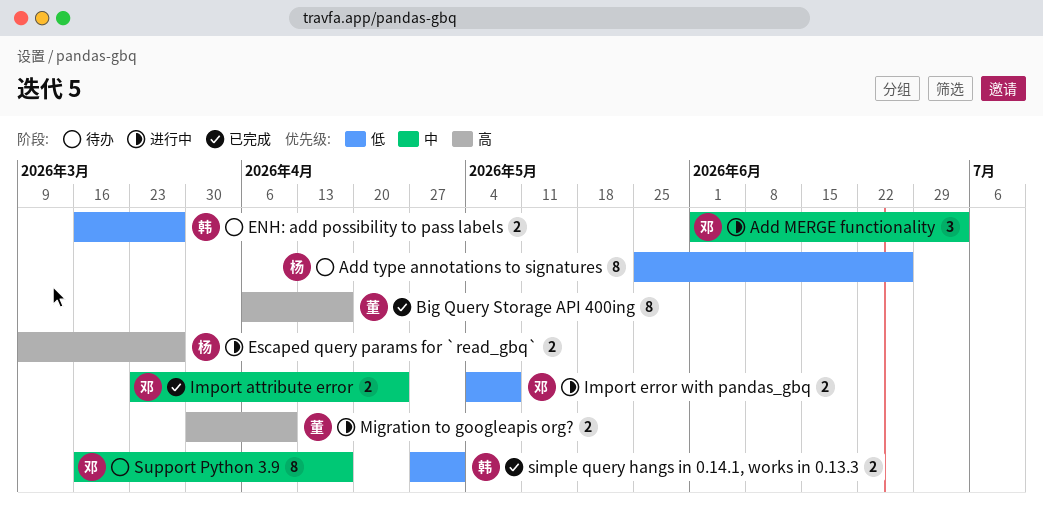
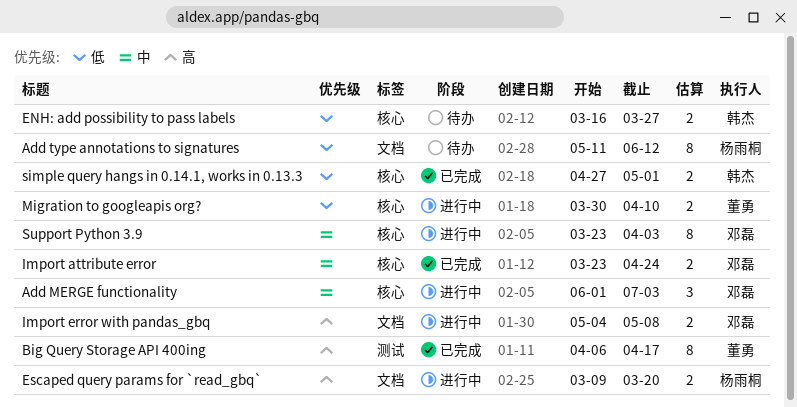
Add type annotations to signatures, start: May 25 -> May 11
Add type annotations to signatures, due: Jun 26 -> Jun 12
Escaped query params for `read_gbq`, due: Mar 27 -> Mar 20
Import error with pandas_gbq, priority: 低 -> 高
Migration to googleapis org?, priority: 高 -> 低
Support Python 3.9, status: 待办 -> 进行中
Support Python 3.9, start: Mar 16 -> Mar 23
Support Python 3.9, due: Apr 17 -> Apr 3

